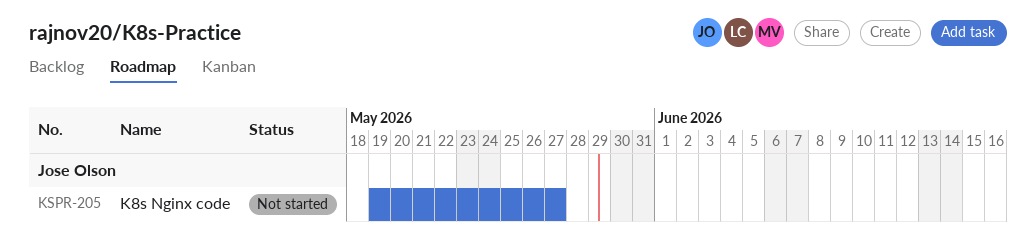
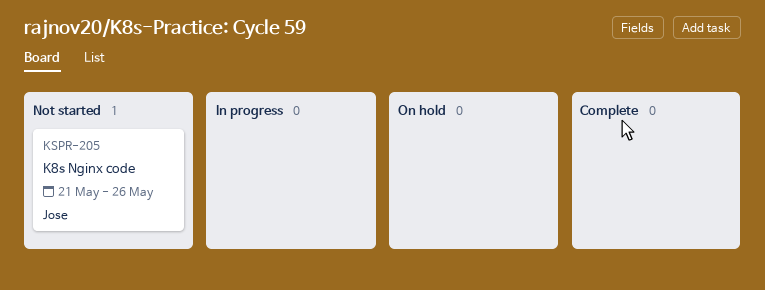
KSPR-205, start: May 19 -> May 21
KSPR-205, due: May 27 -> May 26

